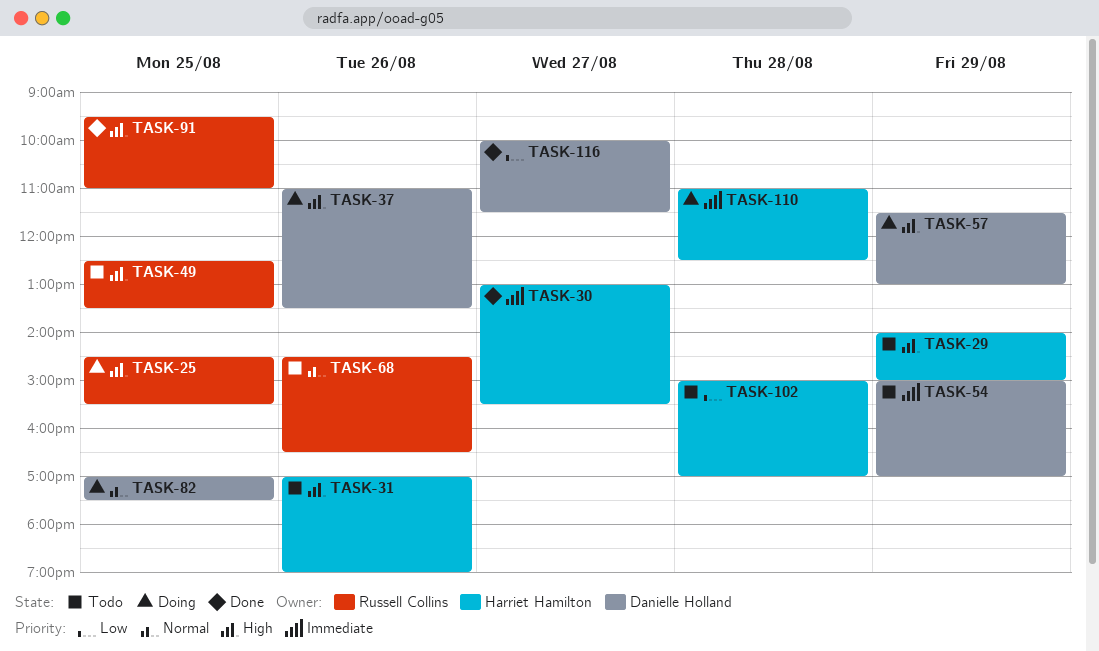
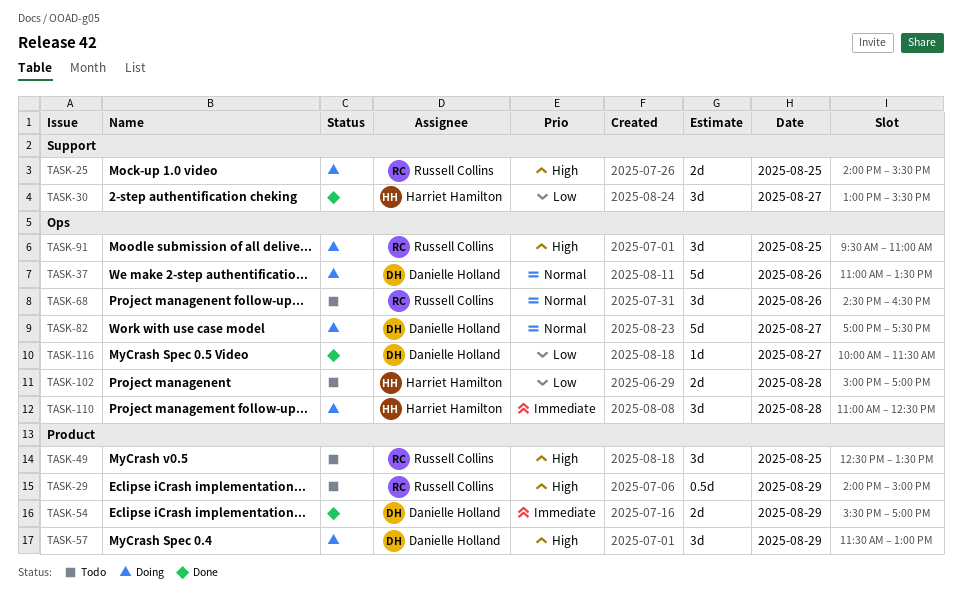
TASK-25, begins: 14:30 -> 14:00
TASK-29, owner: Harriet Hamilton -> Russell Collins
TASK-30, priority: Immediate -> Low
TASK-31: present -> none
TASK-37, priority: High -> Normal
TASK-54, status: Todo -> Done
TASK-54, begins: 15:00 -> 15:30
TASK-82, day: Aug 25 -> Aug 27
TASK-91, status: Done -> Doing

